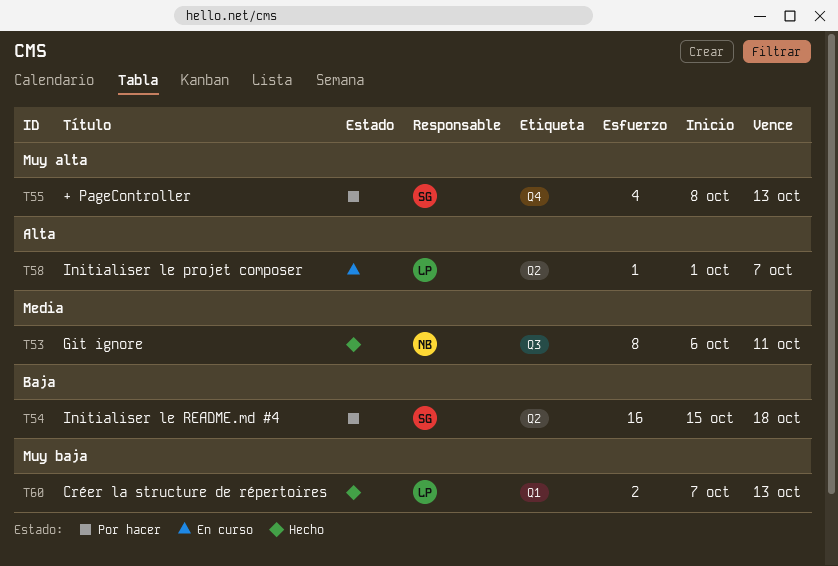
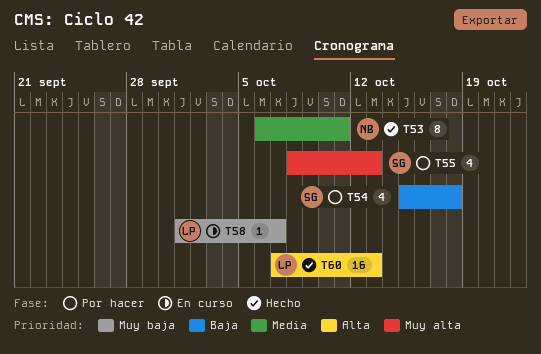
T54, estimate: 16 -> 4
T58, priority: Alta -> Muy baja
T60, priority: Muy baja -> Alta
T60, estimate: 2 -> 16

